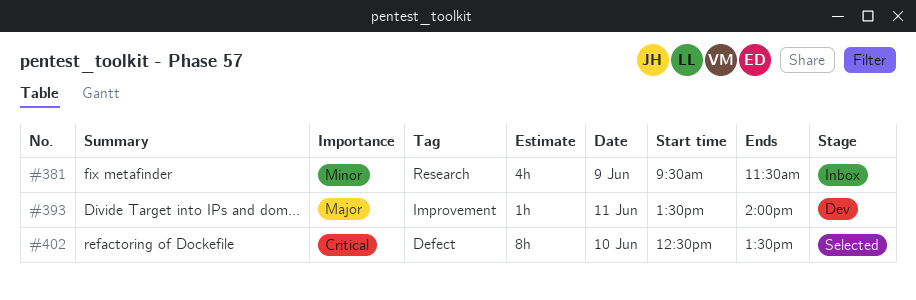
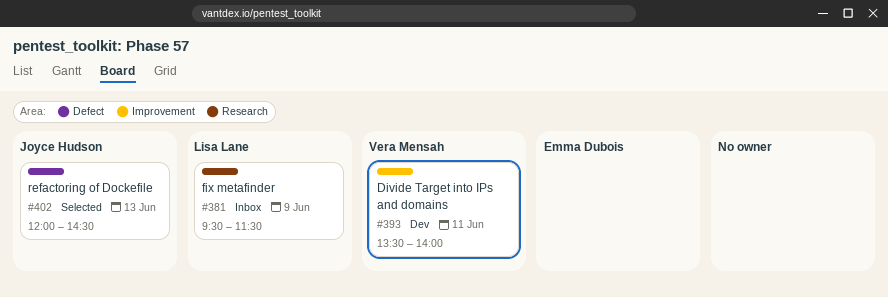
#402, day: Jun 10 -> Jun 13
#402, begins: 12:30 -> 12:00
#402, ends: 13:30 -> 14:30

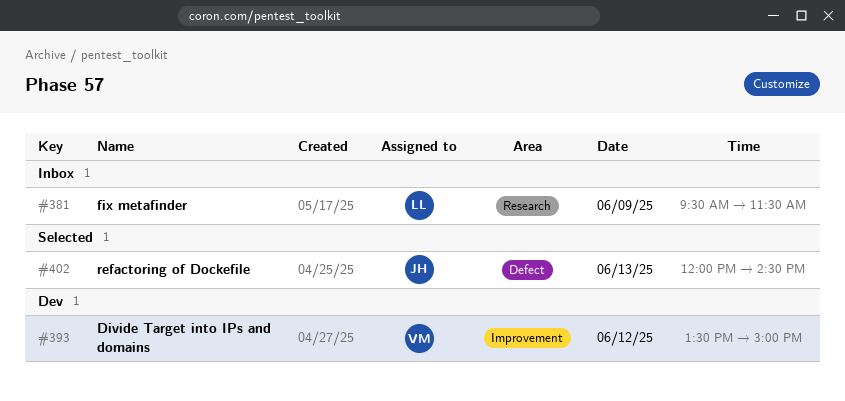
#393, day: Jun 11 -> Jun 12
#393, ends: 14:00 -> 15:00

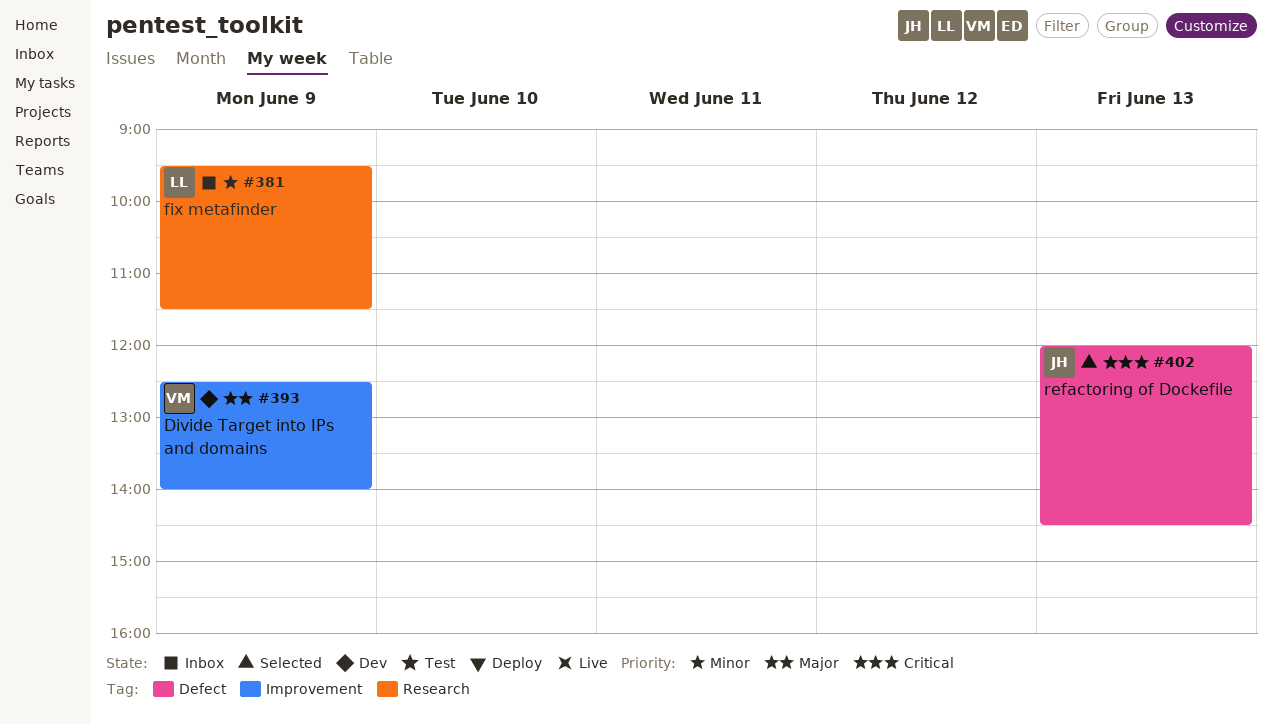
#393, day: Jun 12 -> Jun 9
#393, begins: 13:30 -> 12:30
#393, ends: 15:00 -> 14:00

